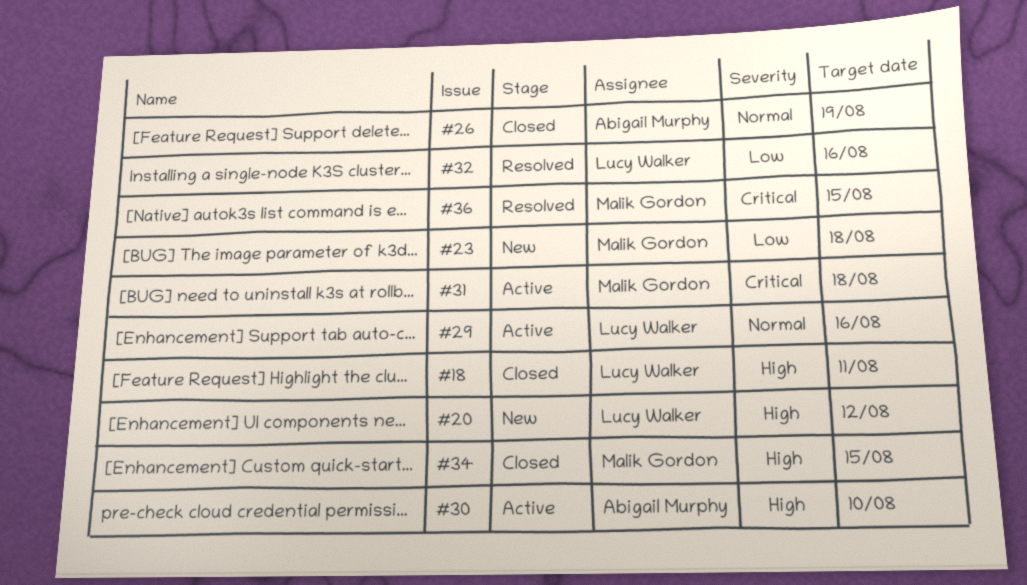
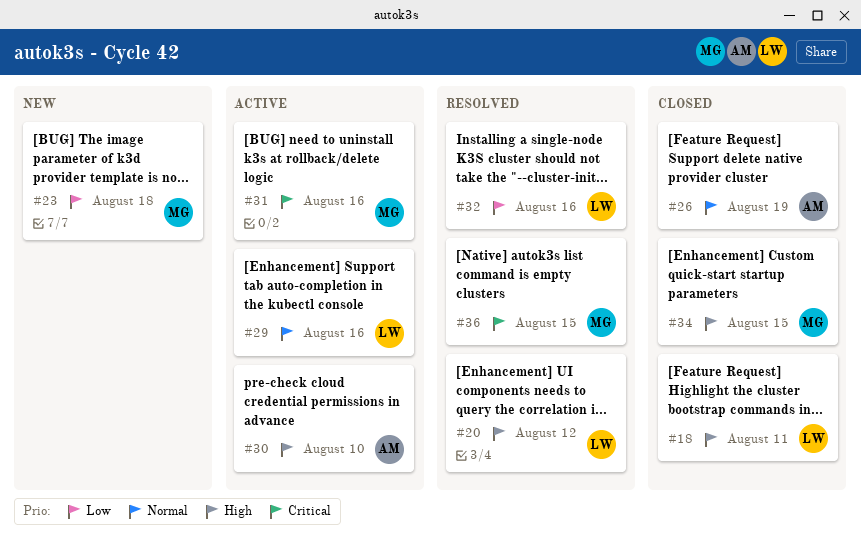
#20, status: New -> Resolved
#31, due: Aug 18 -> Aug 16

